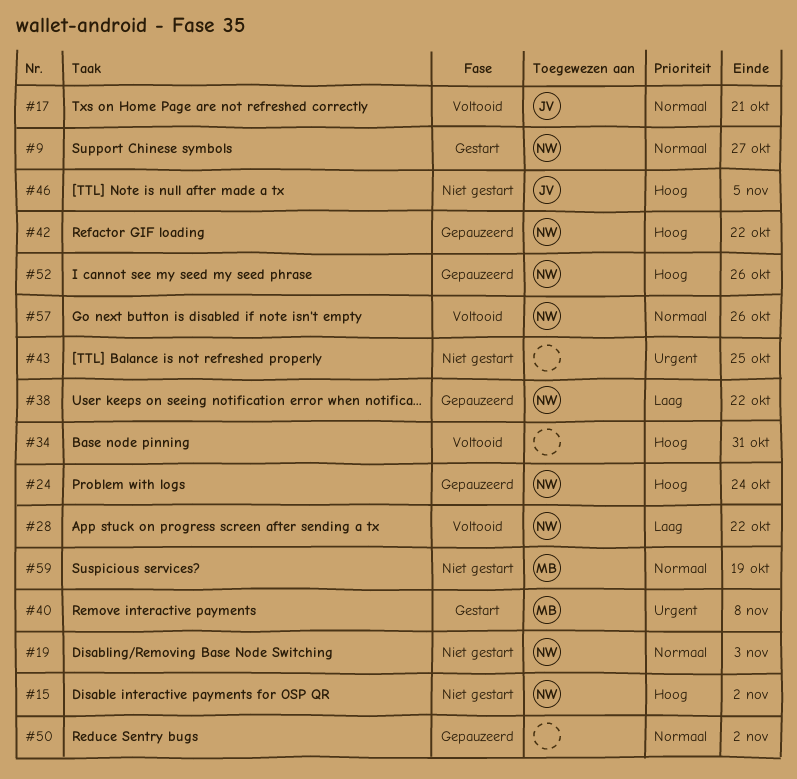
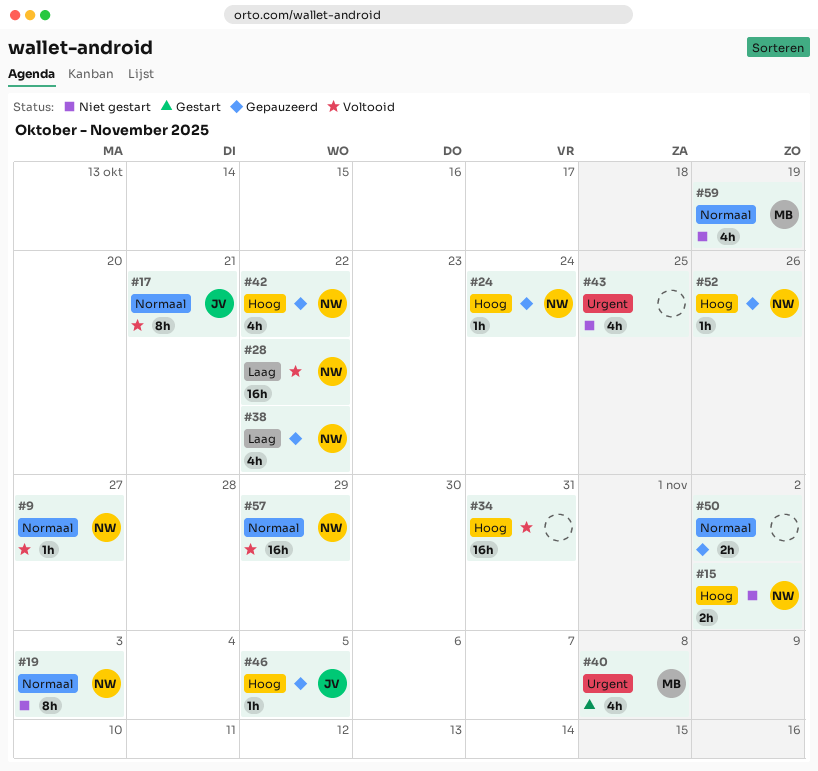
#9, status: Gestart -> Voltooid
#46, status: Niet gestart -> Gepauzeerd
#57, due: Oct 26 -> Oct 29

